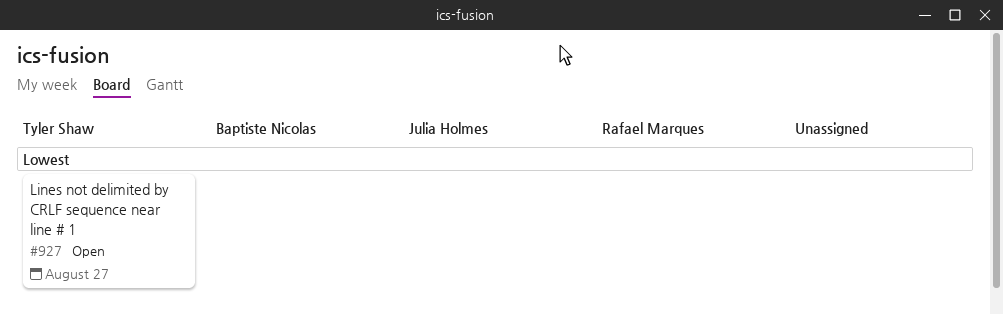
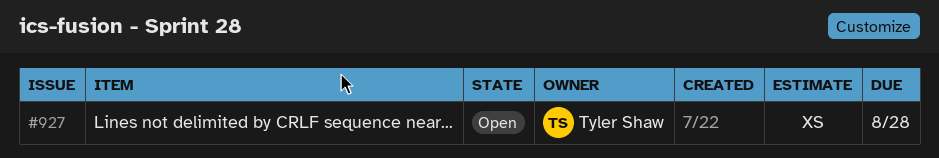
#927, due: Aug 27 -> Aug 28

